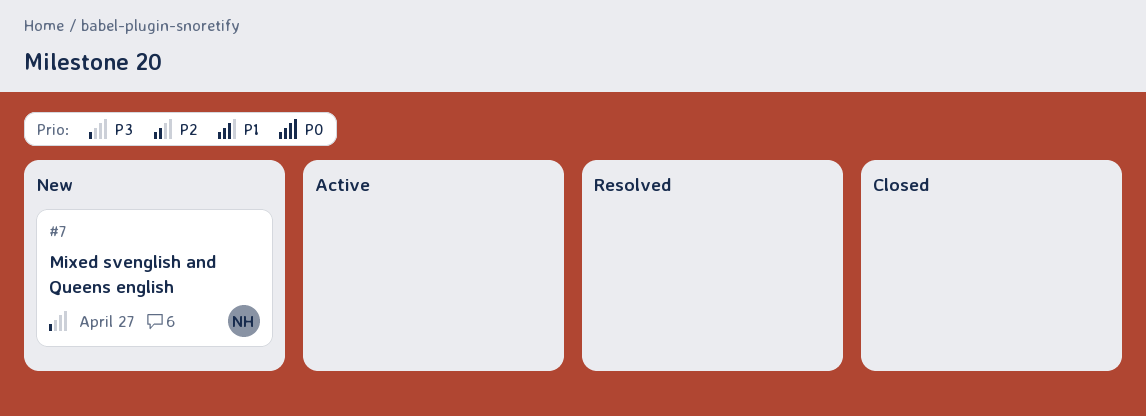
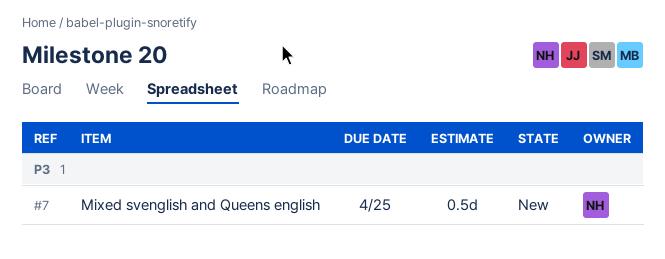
#7, due: Apr 27 -> Apr 25

